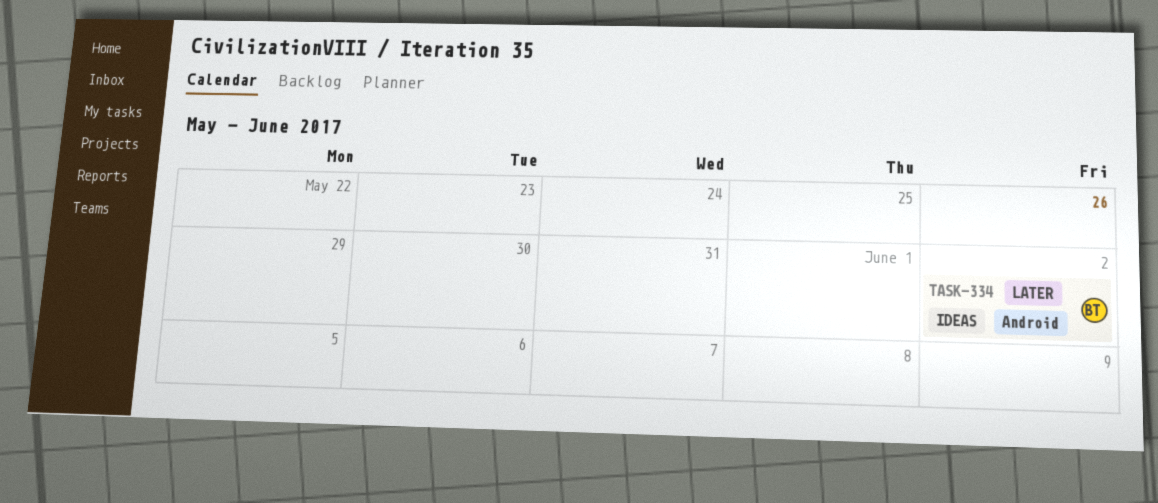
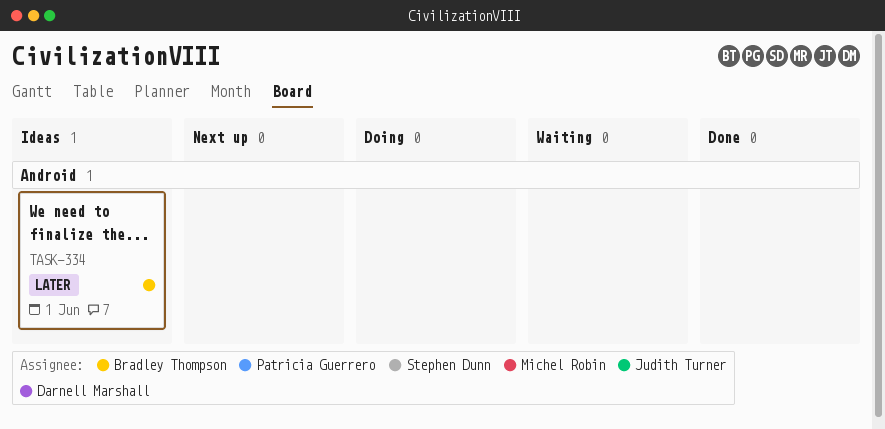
TASK-334, due: Jun 2 -> Jun 1

